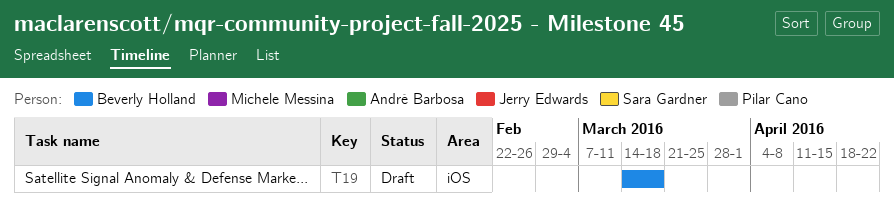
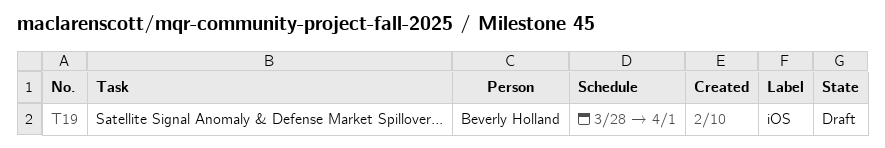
T19, start: Mar 14 -> Mar 28
T19, due: Mar 18 -> Apr 1

